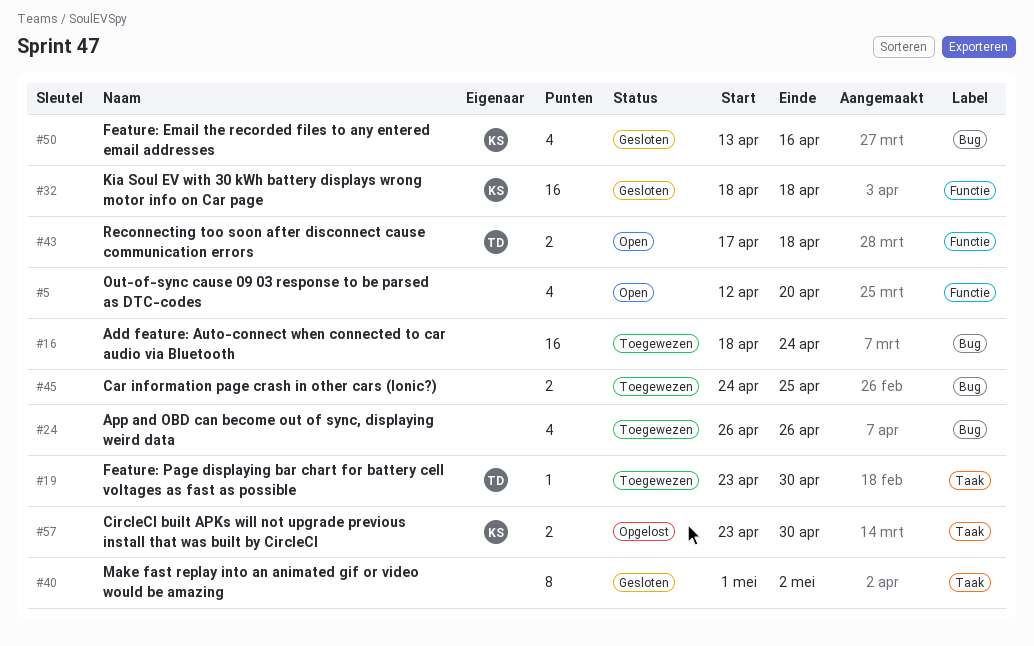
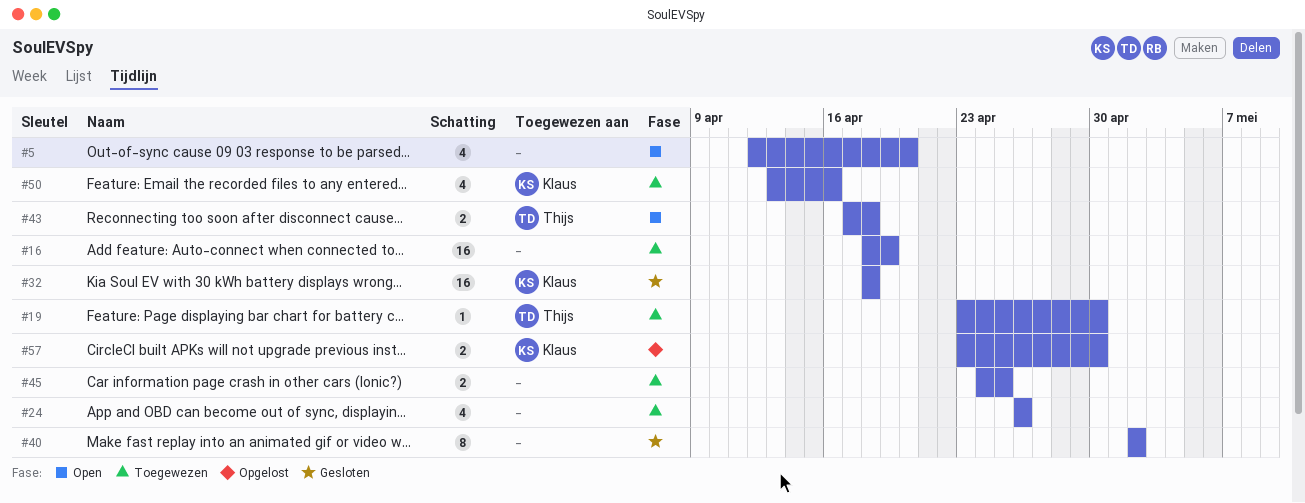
#16, due: Apr 24 -> Apr 19
#40, start: May 1 -> May 2
#50, status: Gesloten -> Toegewezen

